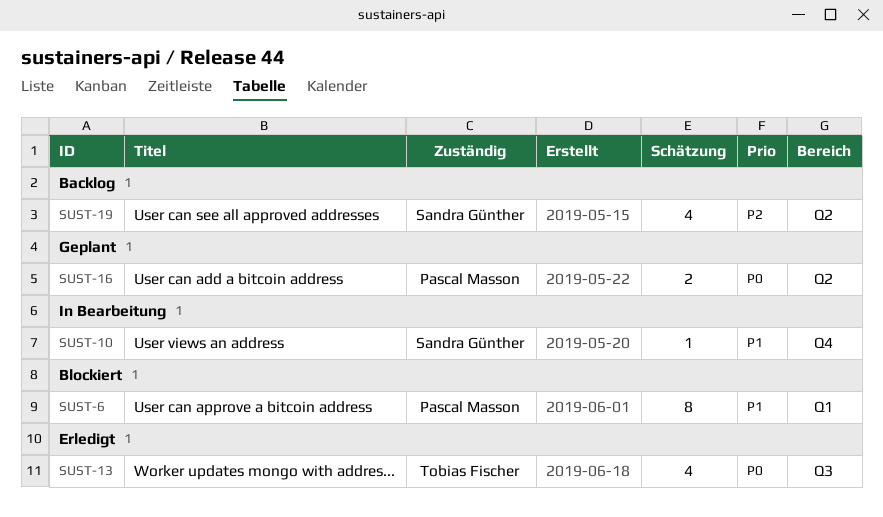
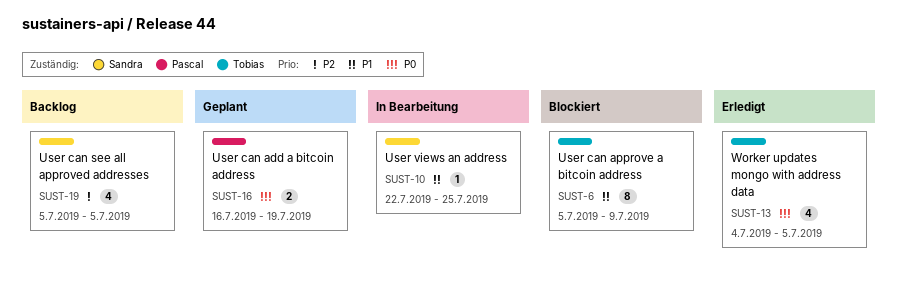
SUST-6, owner: Pascal Masson -> Tobias Fischer

